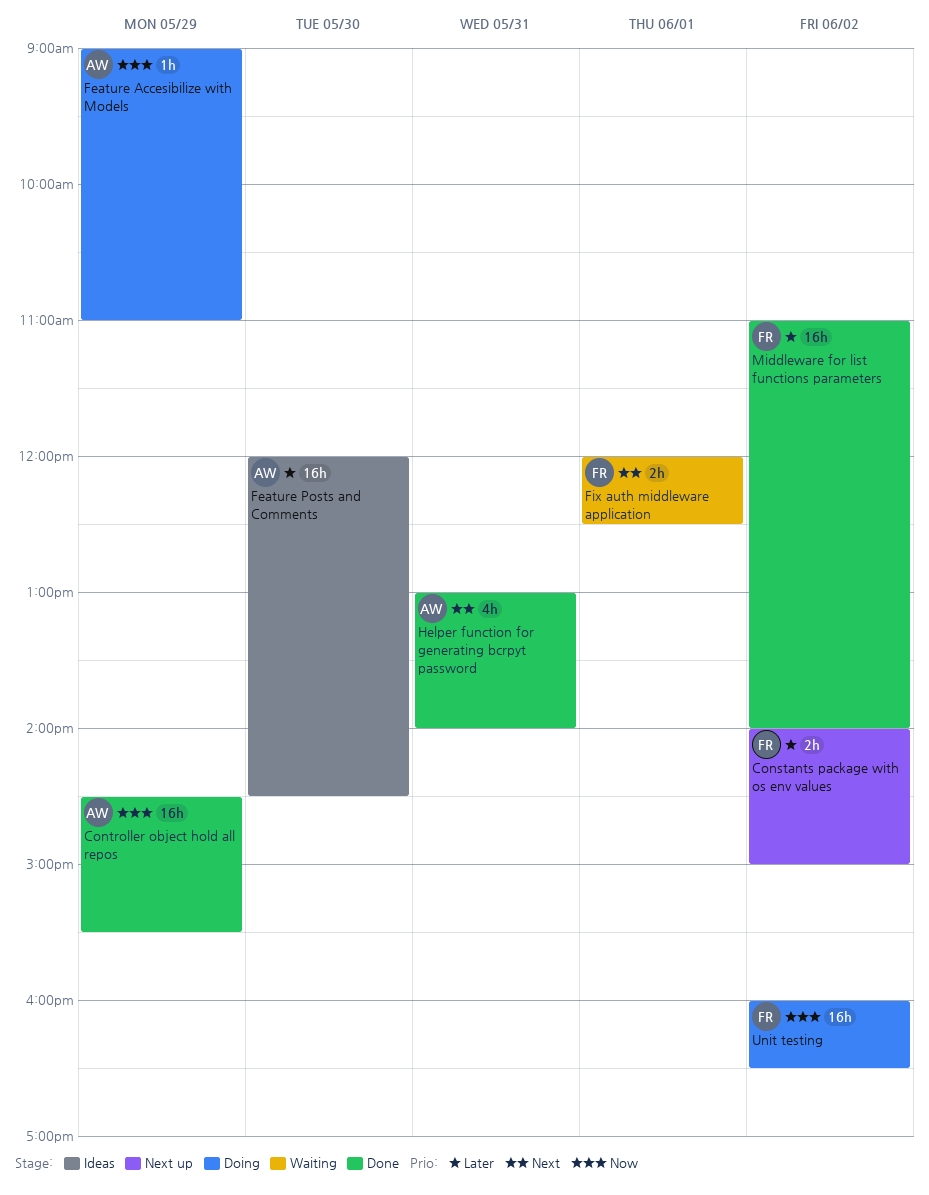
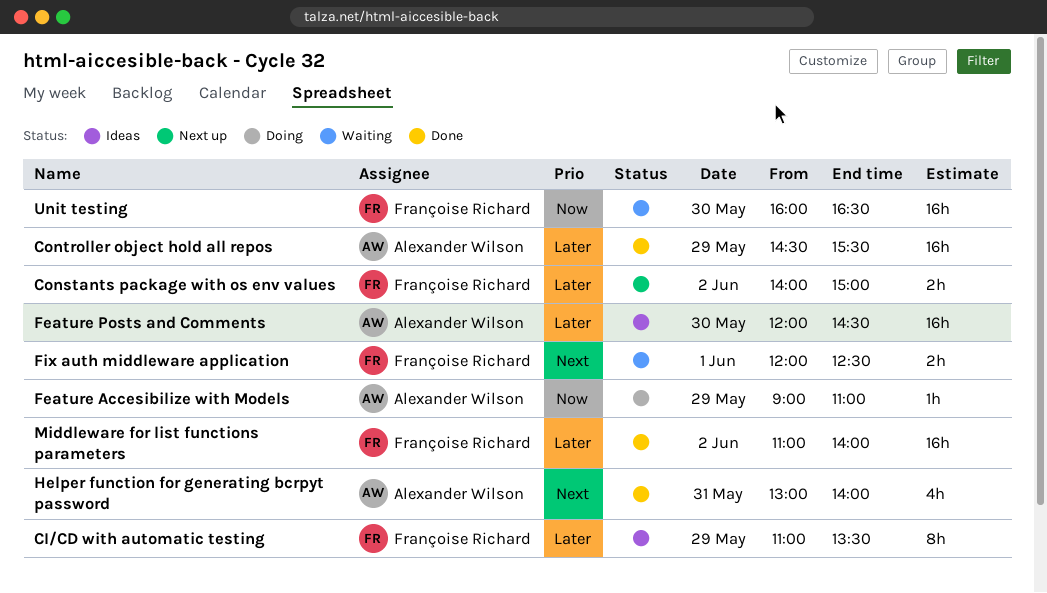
CI/CD with automatic testing: none -> present
Controller object hold all repos, priority: Now -> Later
Unit testing, status: Doing -> Waiting
Unit testing, day: Jun 2 -> May 30

